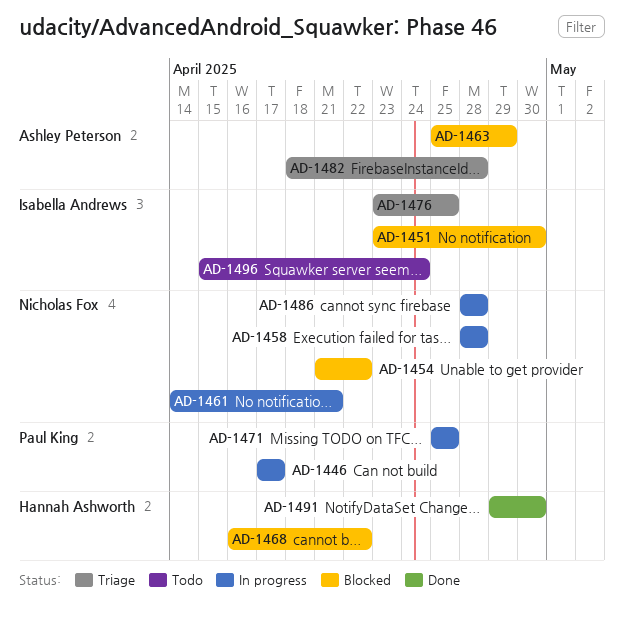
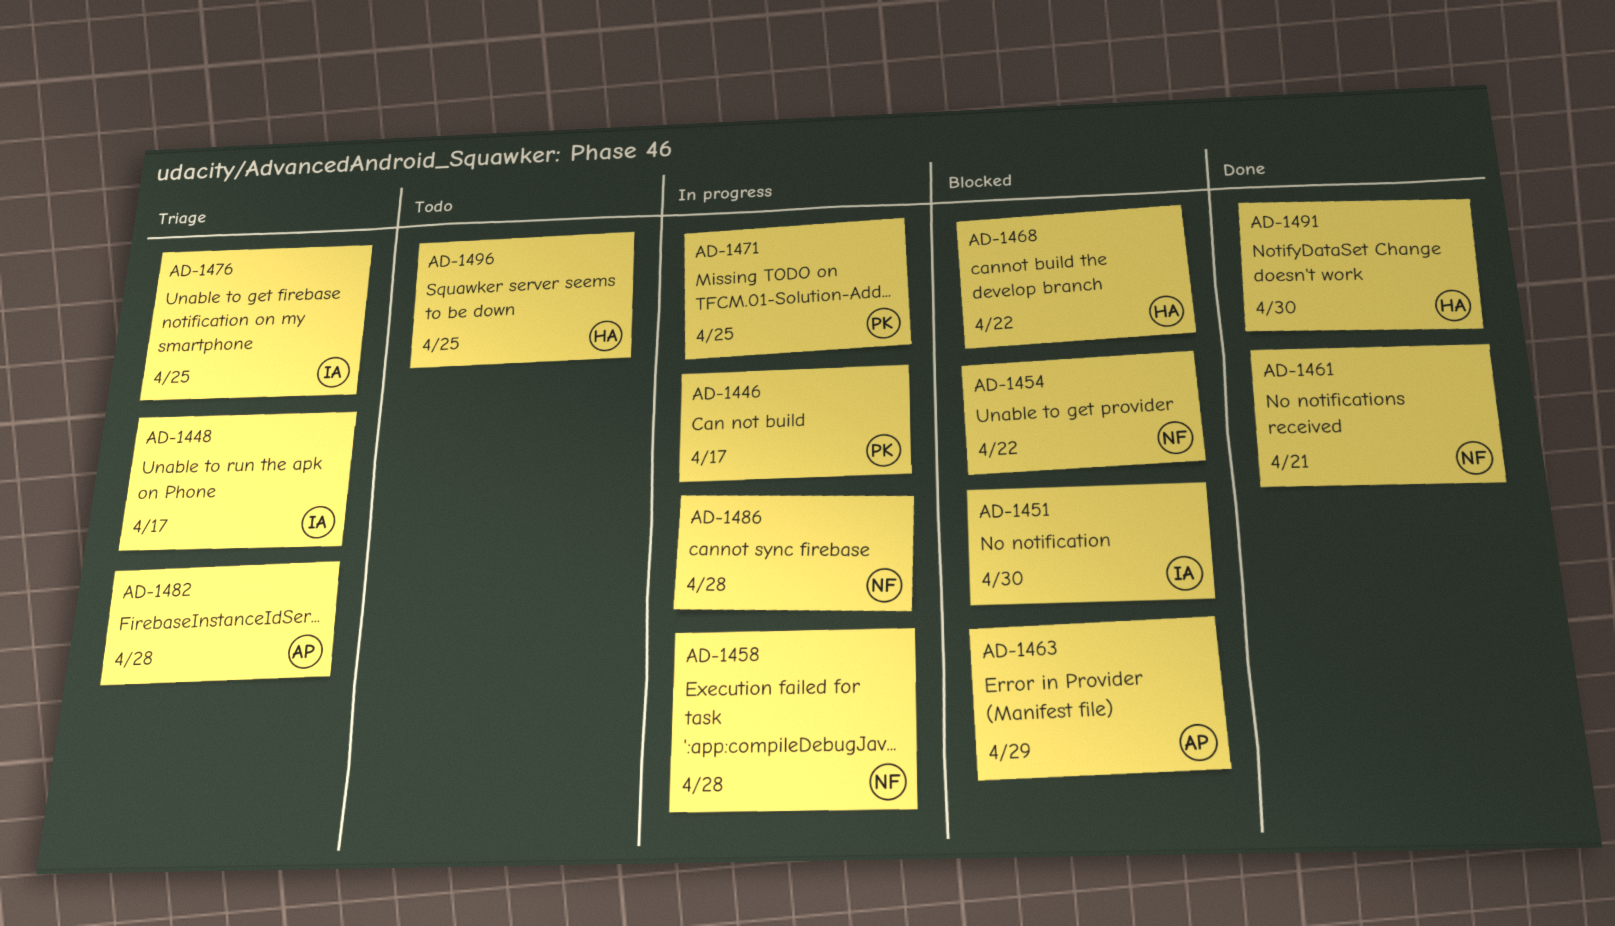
AD-1448: none -> present
AD-1461, status: In progress -> Done
AD-1496, owner: Isabella Andrews -> Hannah Ashworth
AD-1496, due: Apr 24 -> Apr 25

